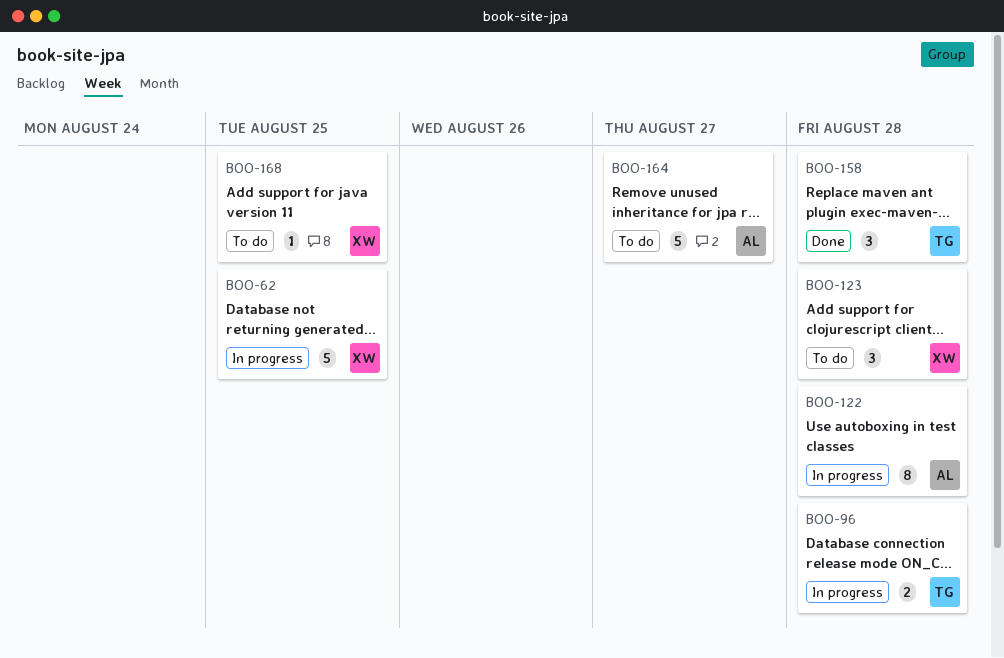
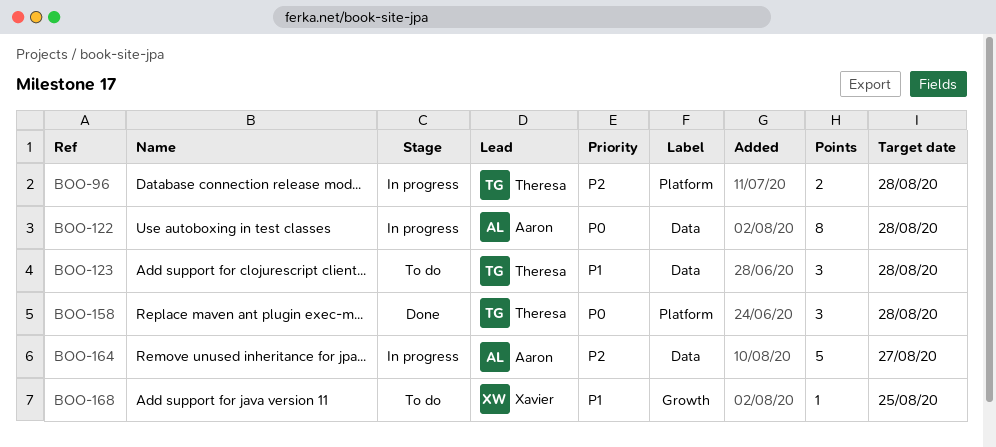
BOO-62: present -> none
BOO-123, owner: Xavier -> Theresa
BOO-164, status: To do -> In progress

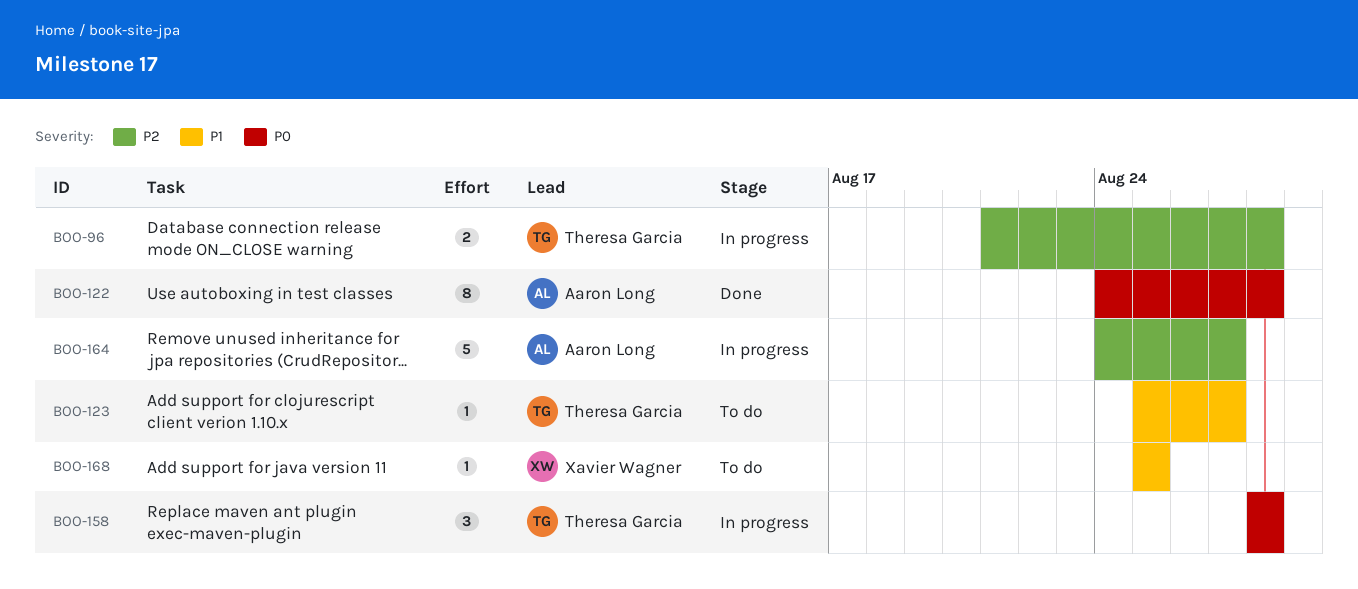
BOO-122, status: In progress -> Done
BOO-123, estimate: 3 -> 1
BOO-123, due: Aug 28 -> Aug 27
BOO-158, status: Done -> In progress

